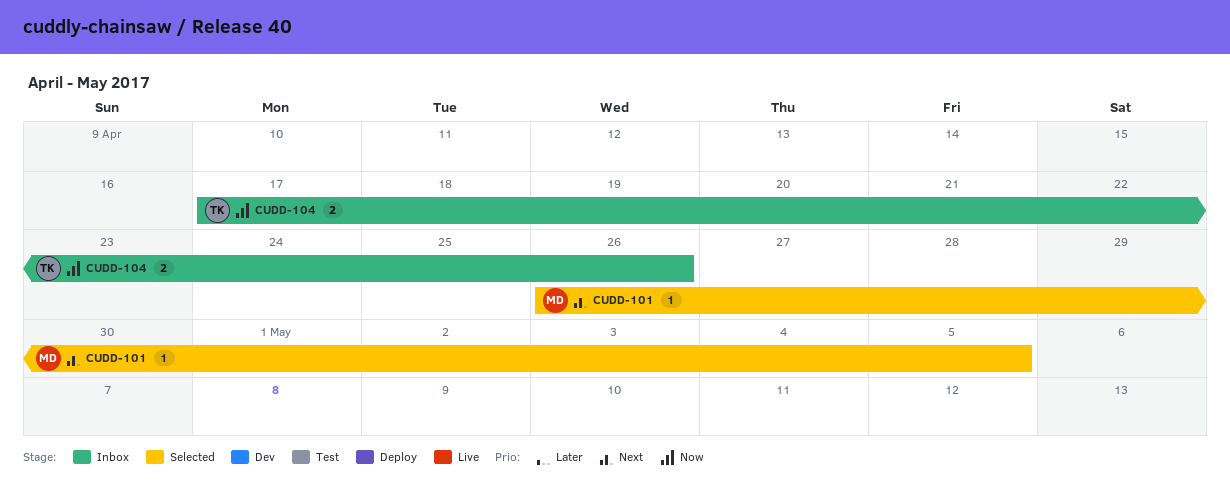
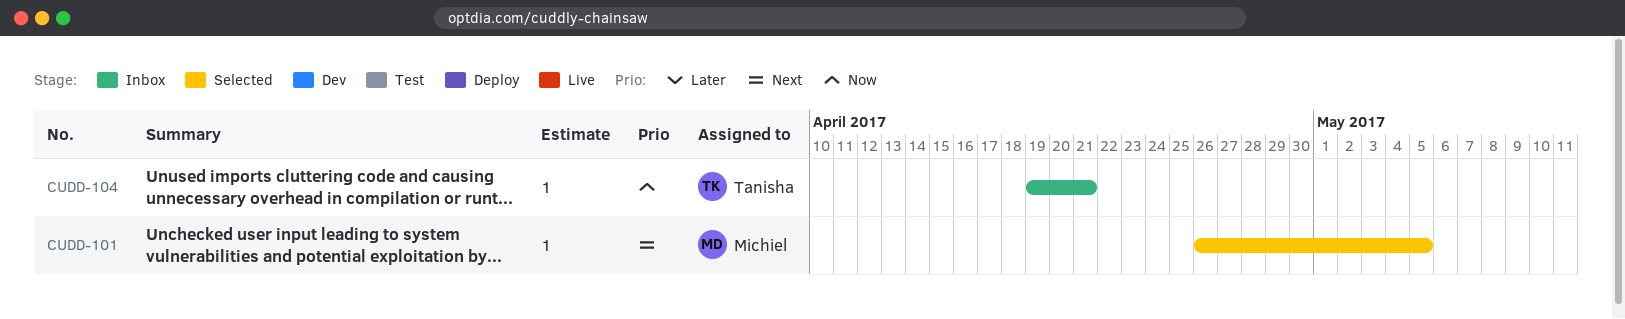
CUDD-104, estimate: 2 -> 1
CUDD-104, start: Apr 17 -> Apr 19
CUDD-104, due: Apr 26 -> Apr 21

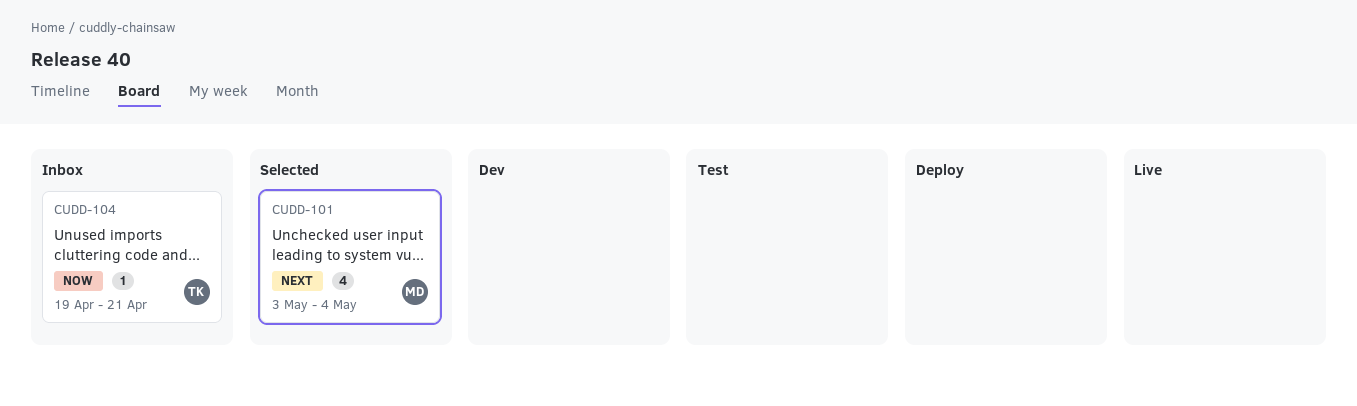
CUDD-101, estimate: 1 -> 4
CUDD-101, start: Apr 26 -> May 3
CUDD-101, due: May 5 -> May 4

